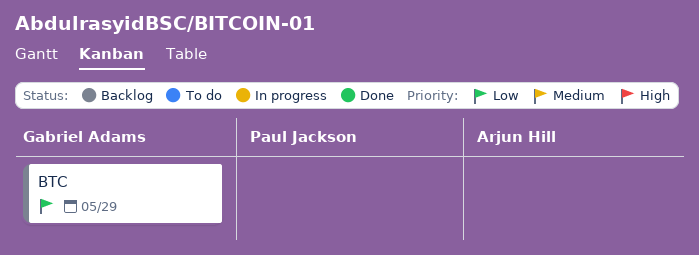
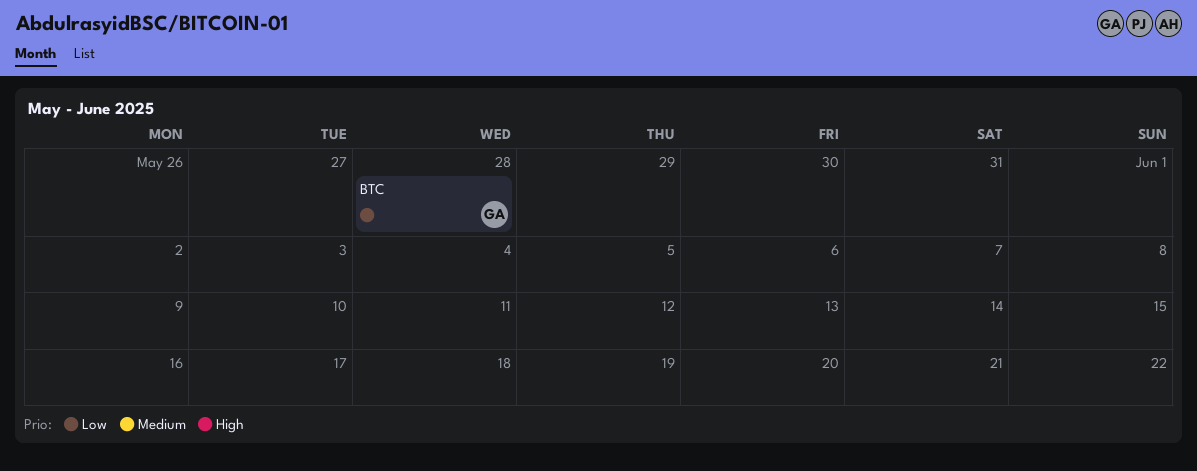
BTC, due: May 29 -> May 28

